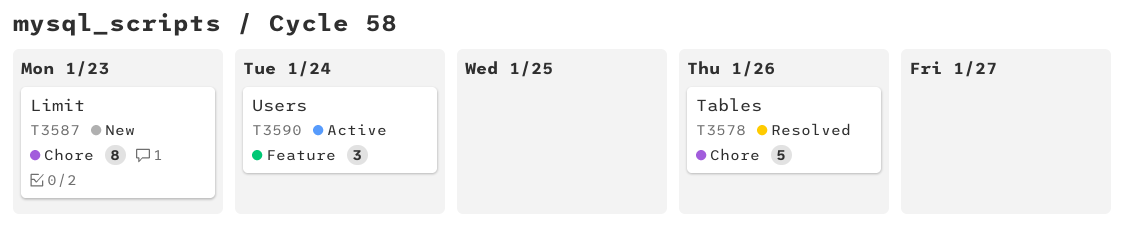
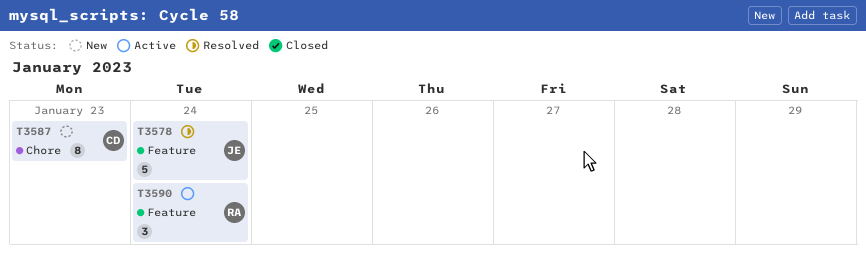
T3578, label: Chore -> Feature
T3578, due: Jan 26 -> Jan 24

